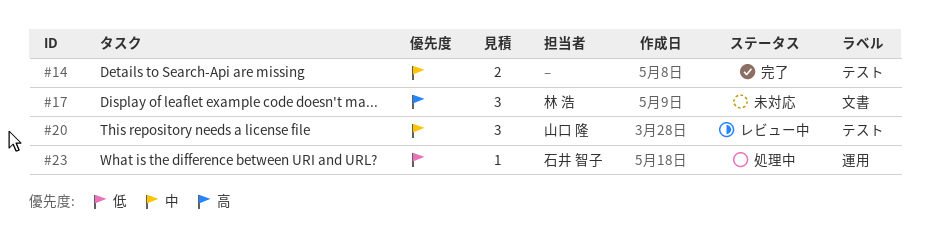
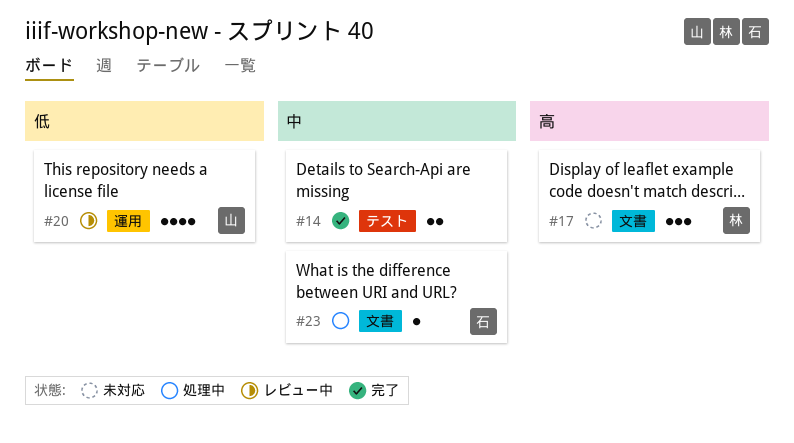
#20, priority: 中 -> 低
#20, label: テスト -> 運用
#20, estimate: 3 -> 4
#23, priority: 低 -> 中
#23, label: 運用 -> 文書

